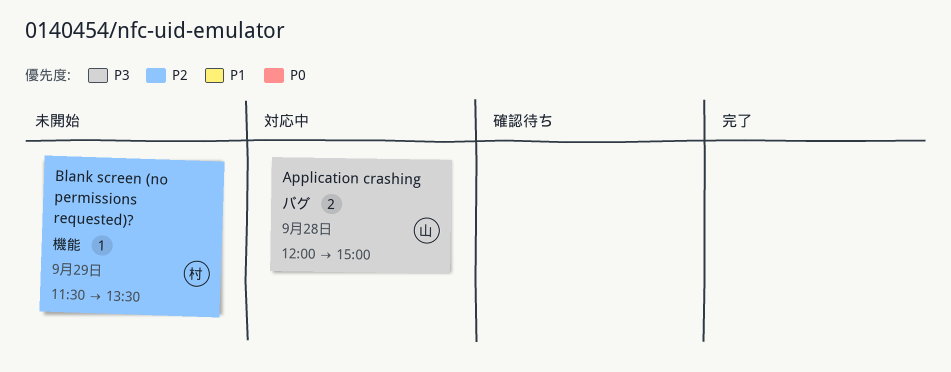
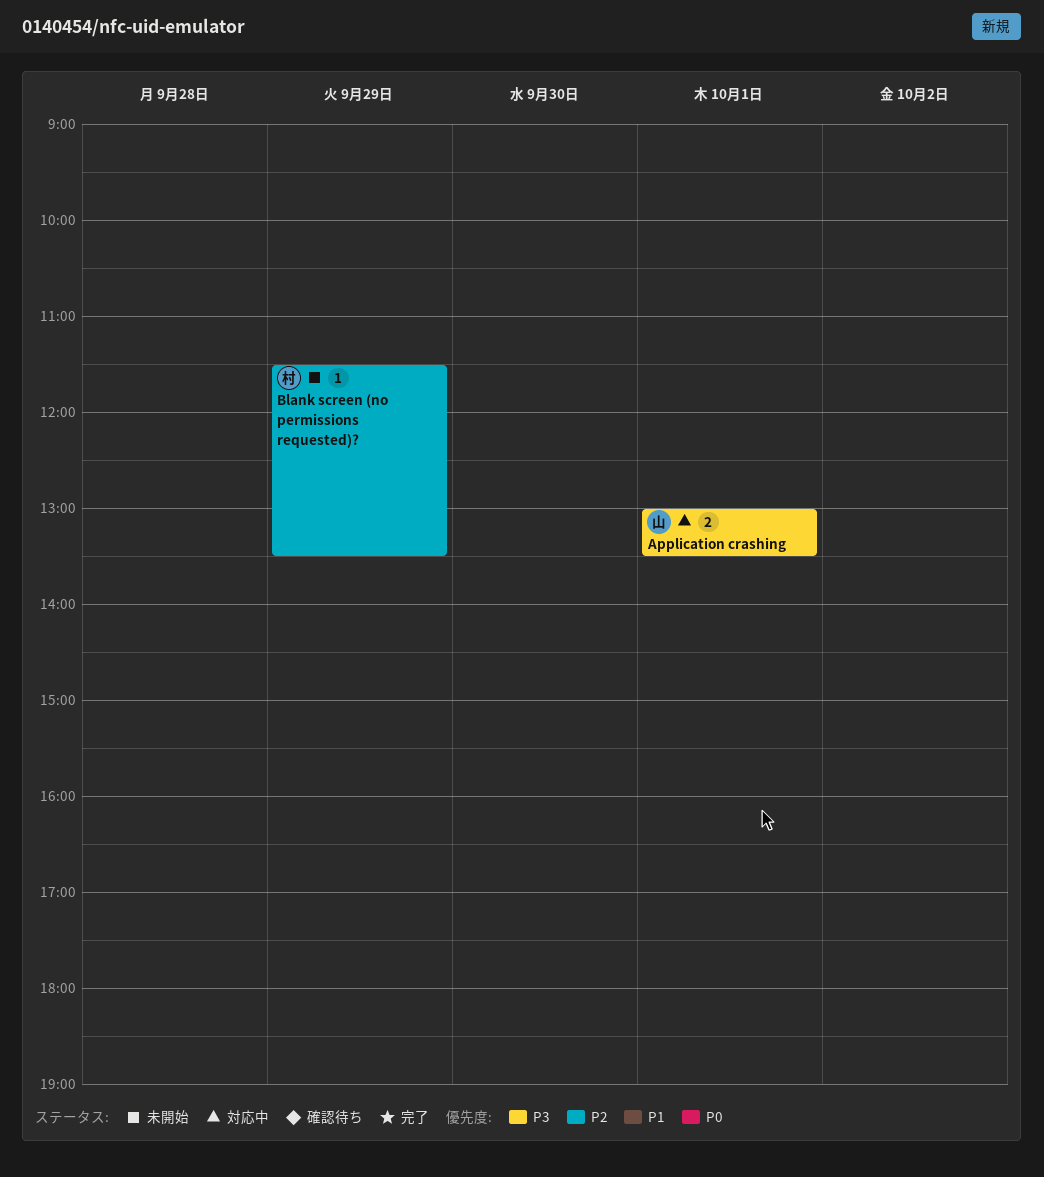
Application crashing, day: Sep 28 -> Oct 1
Application crashing, begins: 12:00 -> 13:00
Application crashing, ends: 15:00 -> 13:30

